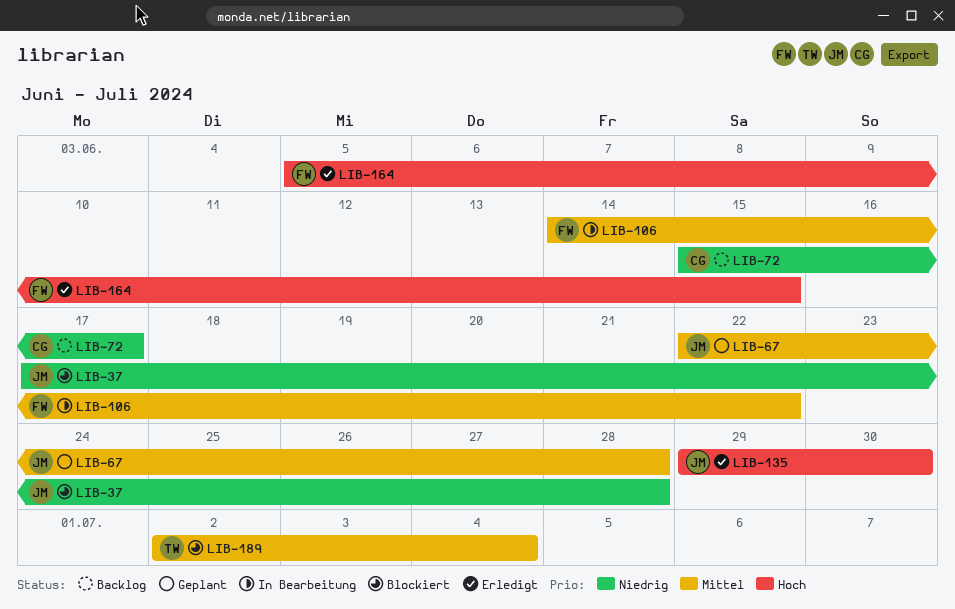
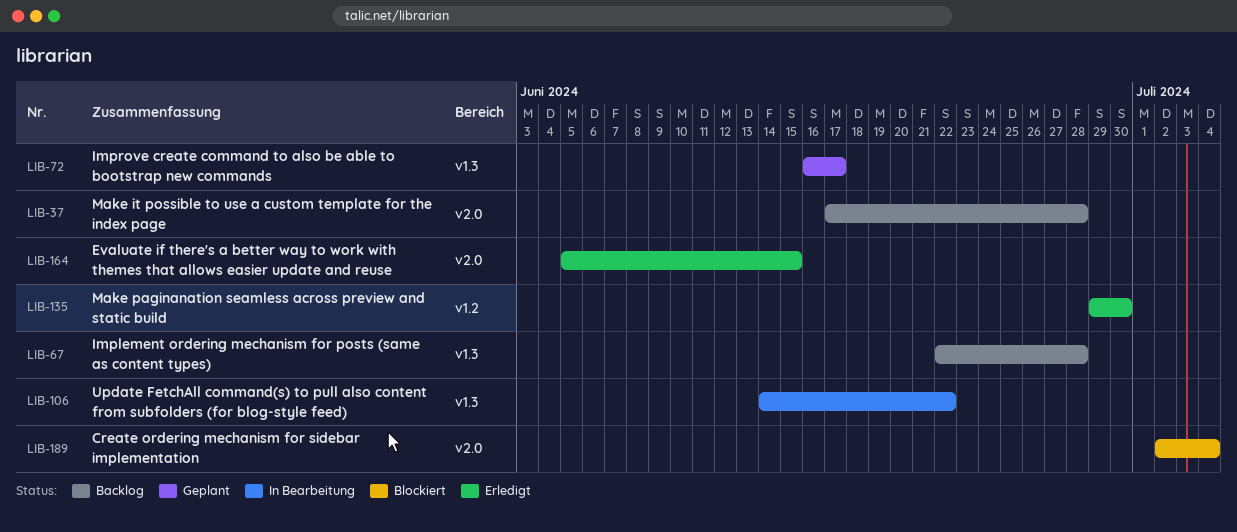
LIB-37, status: Blockiert -> Backlog
LIB-67, status: Geplant -> Backlog
LIB-72, status: Backlog -> Geplant
LIB-72, start: Jun 15 -> Jun 16

